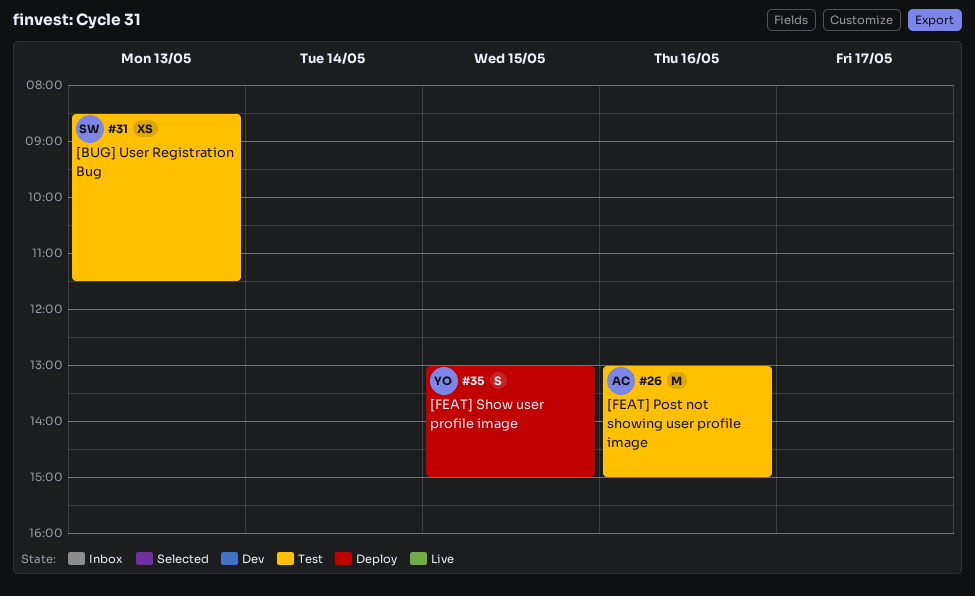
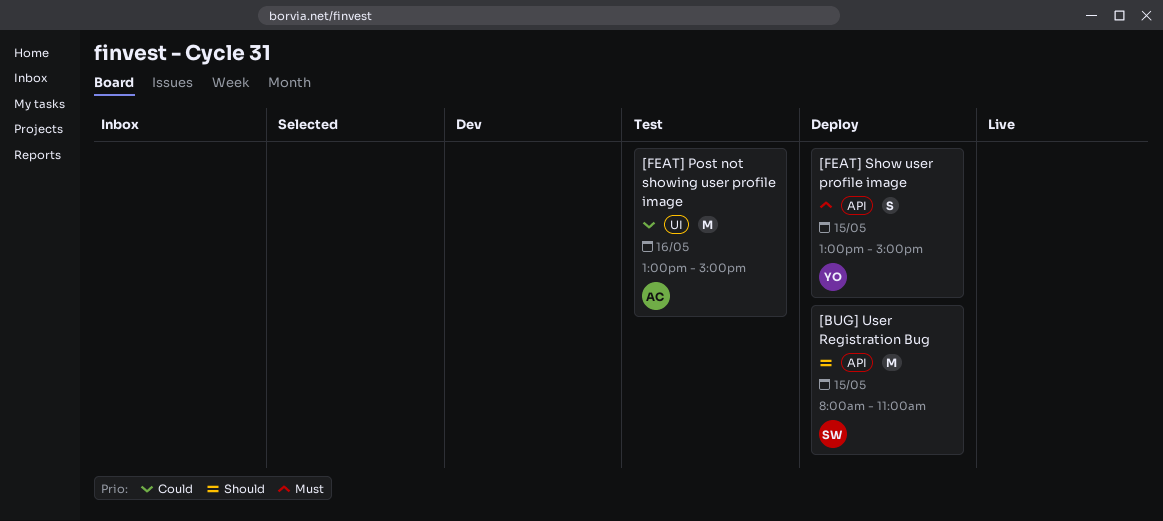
[BUG] User Registration Bug, status: Test -> Deploy
[BUG] User Registration Bug, estimate: XS -> M
[BUG] User Registration Bug, day: May 13 -> May 15
[BUG] User Registration Bug, begins: 08:30 -> 08:00
[BUG] User Registration Bug, ends: 11:30 -> 11:00

